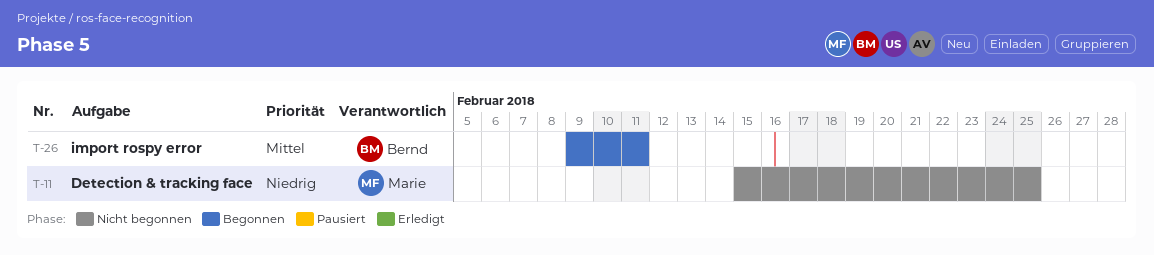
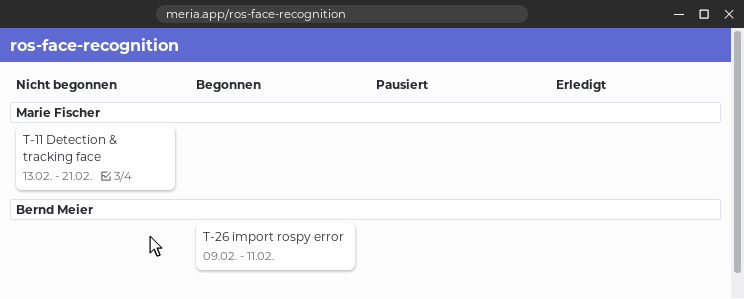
T-11, start: Feb 15 -> Feb 13
T-11, due: Feb 25 -> Feb 21

